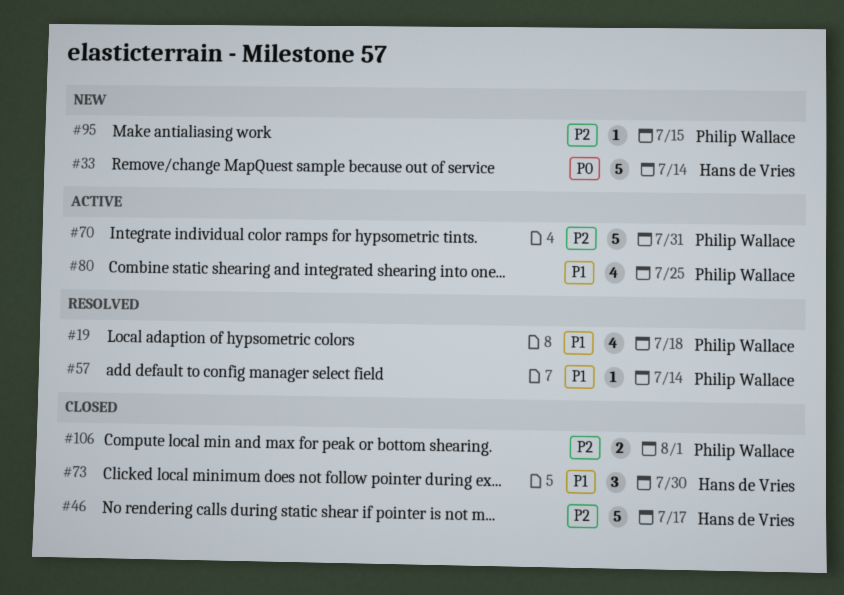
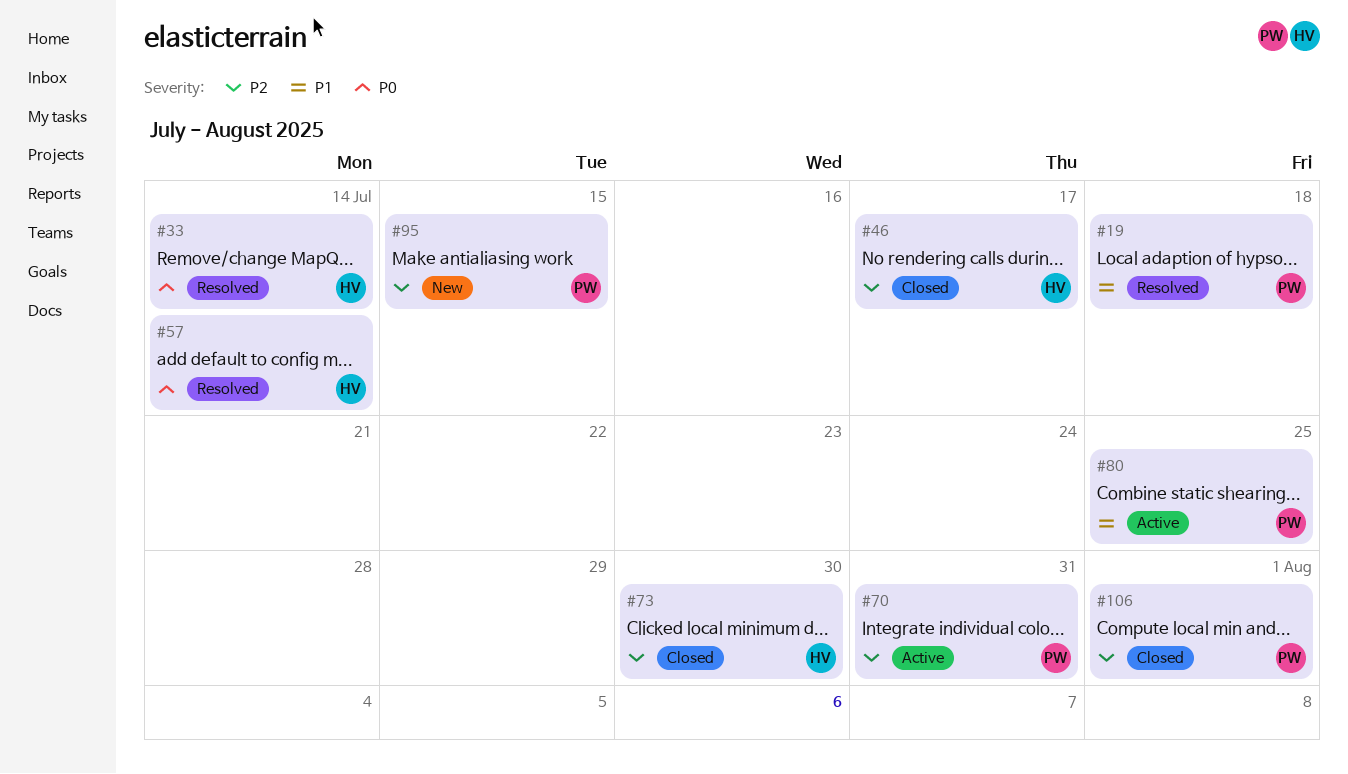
#33, status: New -> Resolved
#57, owner: Philip Wallace -> Hans de Vries
#57, priority: P1 -> P0
#73, priority: P1 -> P2

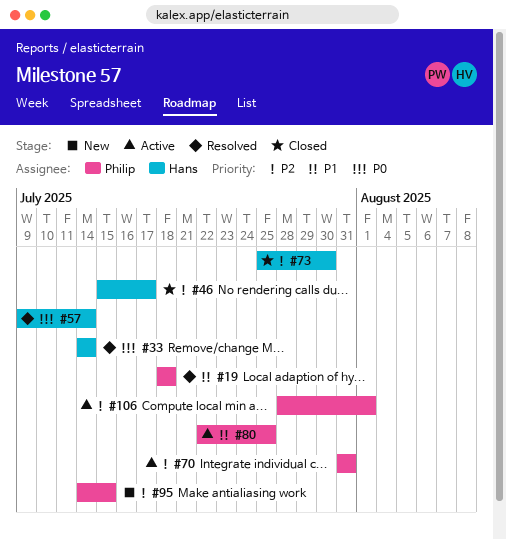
#106, status: Closed -> Active

